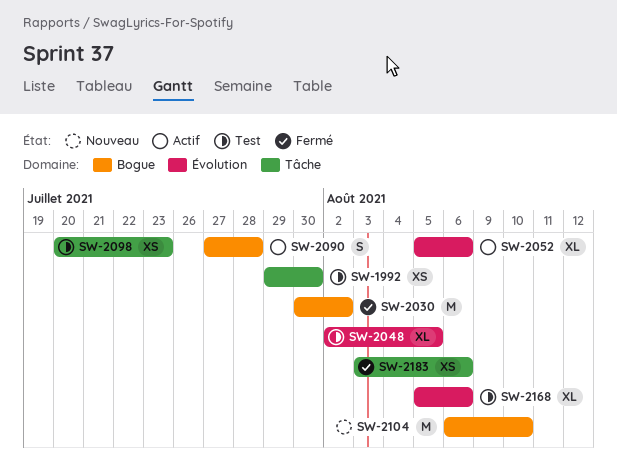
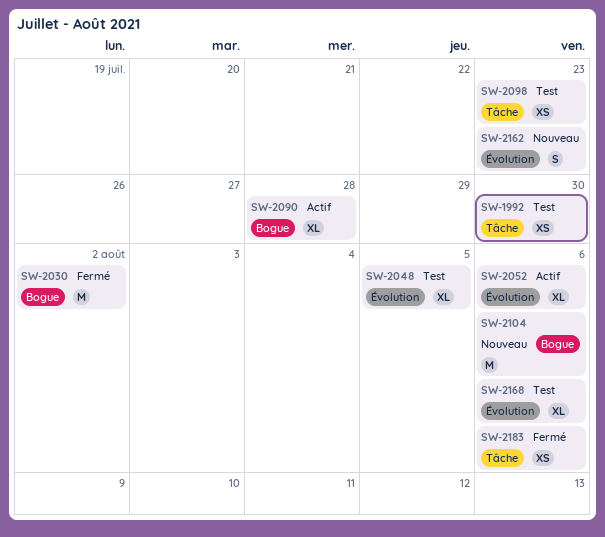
SW-2090, estimate: S -> XL
SW-2104, due: Aug 10 -> Aug 6
SW-2162: none -> present

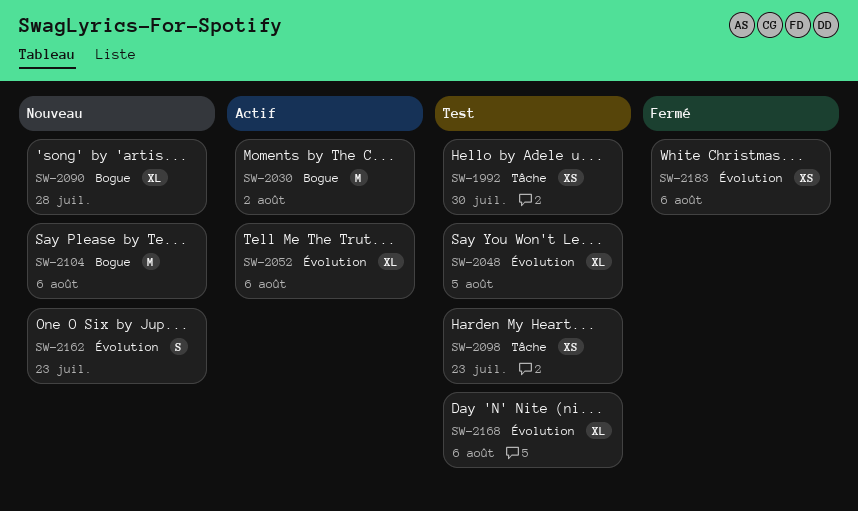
SW-2030, status: Fermé -> Actif
SW-2090, status: Actif -> Nouveau
SW-2183, label: Tâche -> Évolution

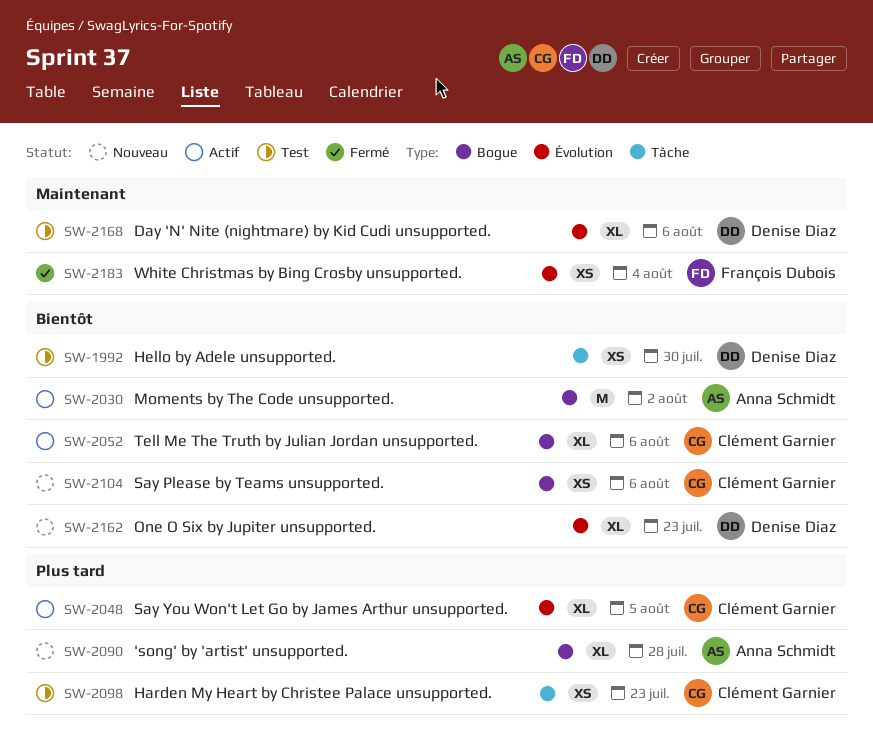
SW-2048, status: Test -> Actif
SW-2052, label: Évolution -> Bogue
SW-2104, estimate: M -> XS
SW-2162, estimate: S -> XL
SW-2183, due: Aug 6 -> Aug 4

